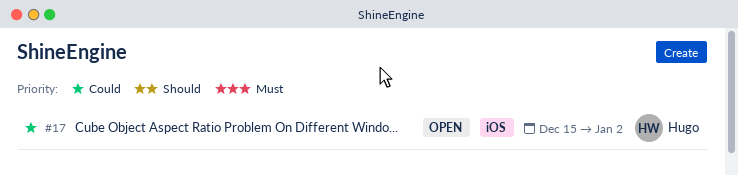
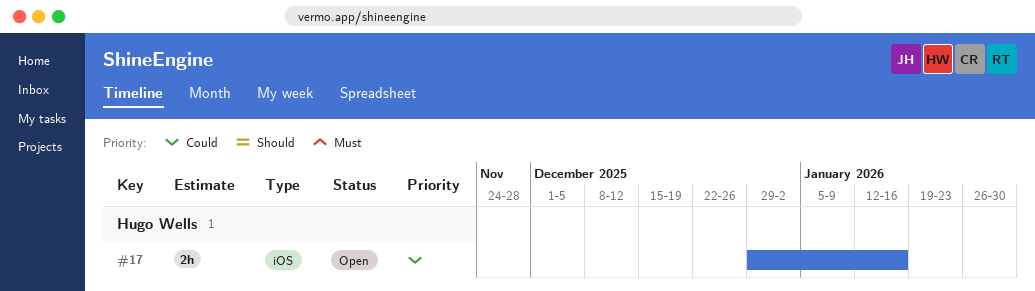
#17, start: Dec 15 -> Dec 29
#17, due: Jan 2 -> Jan 16

